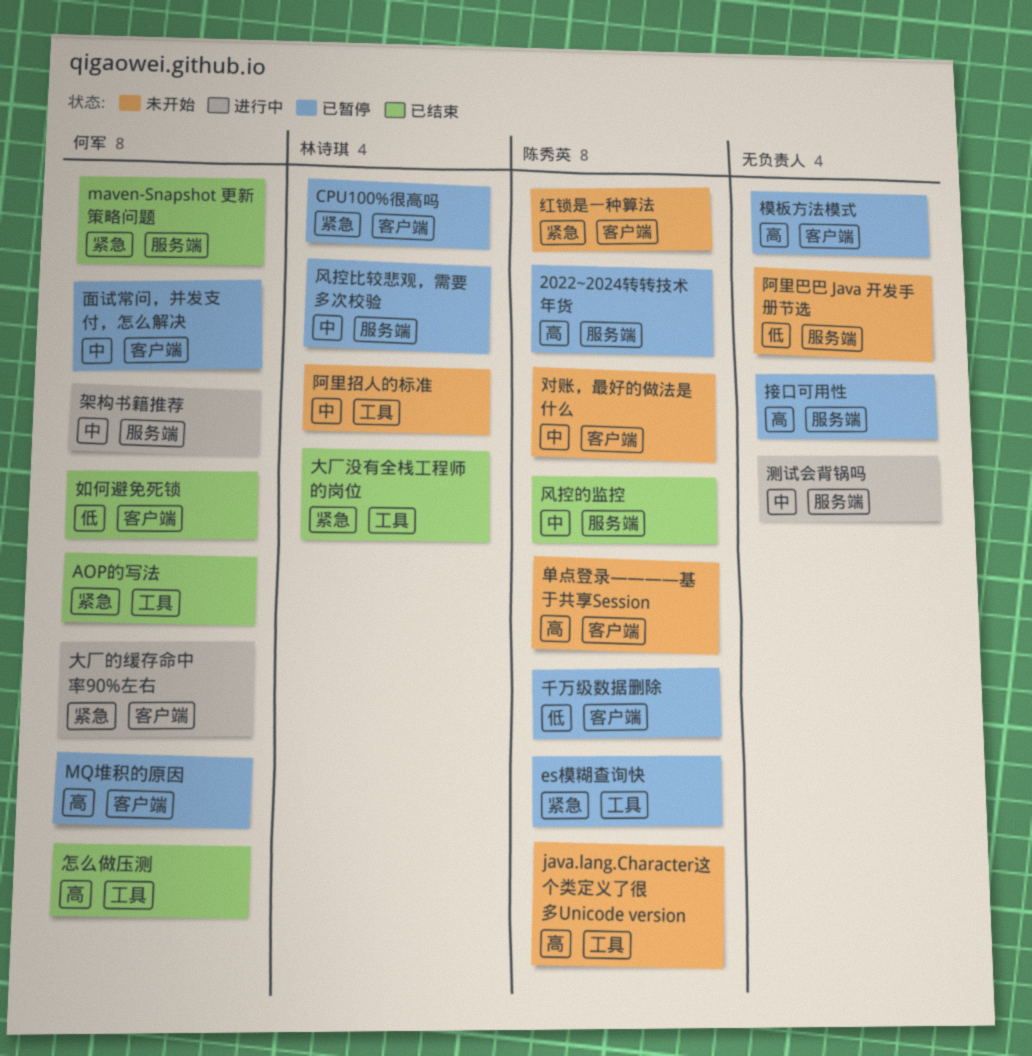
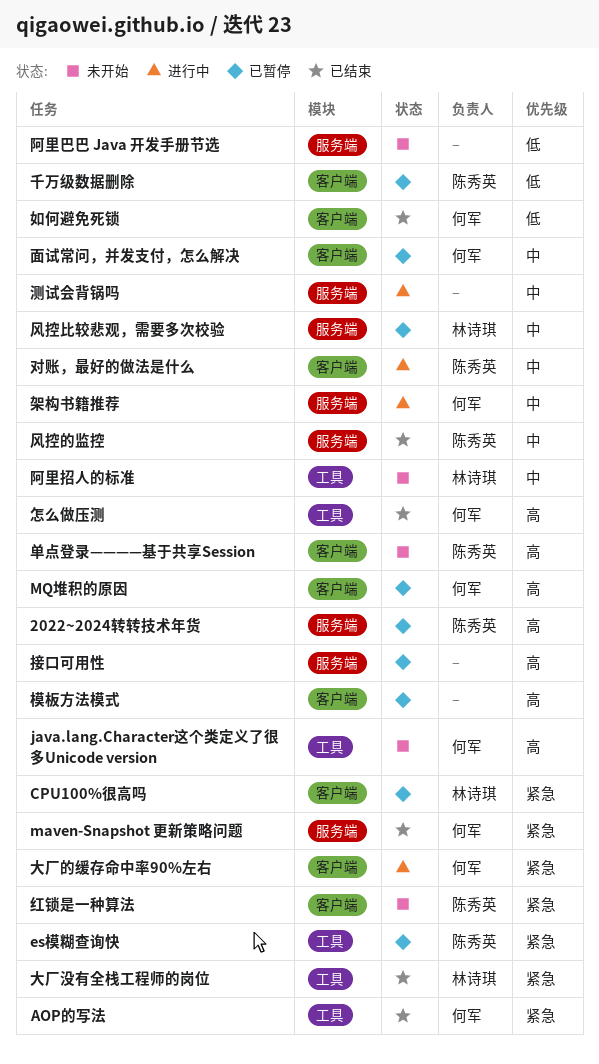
java.lang.Character这个类定义了很多Unicode version, owner: 陈秀英 -> 何军
对账，最好的做法是什么, status: 未开始 -> 进行中

